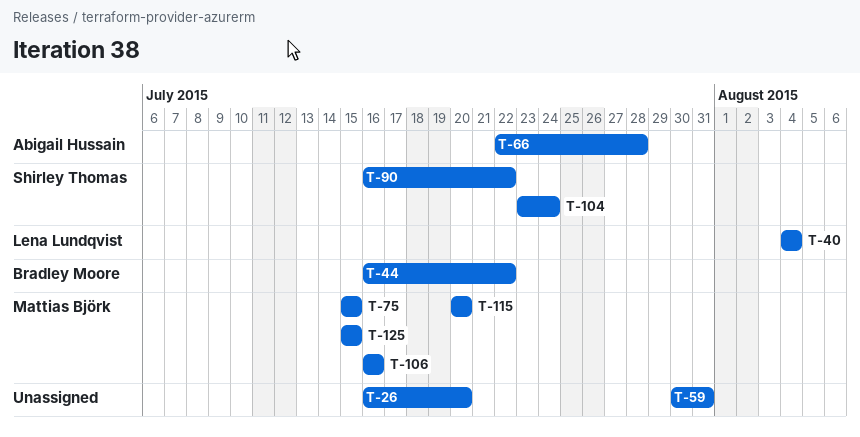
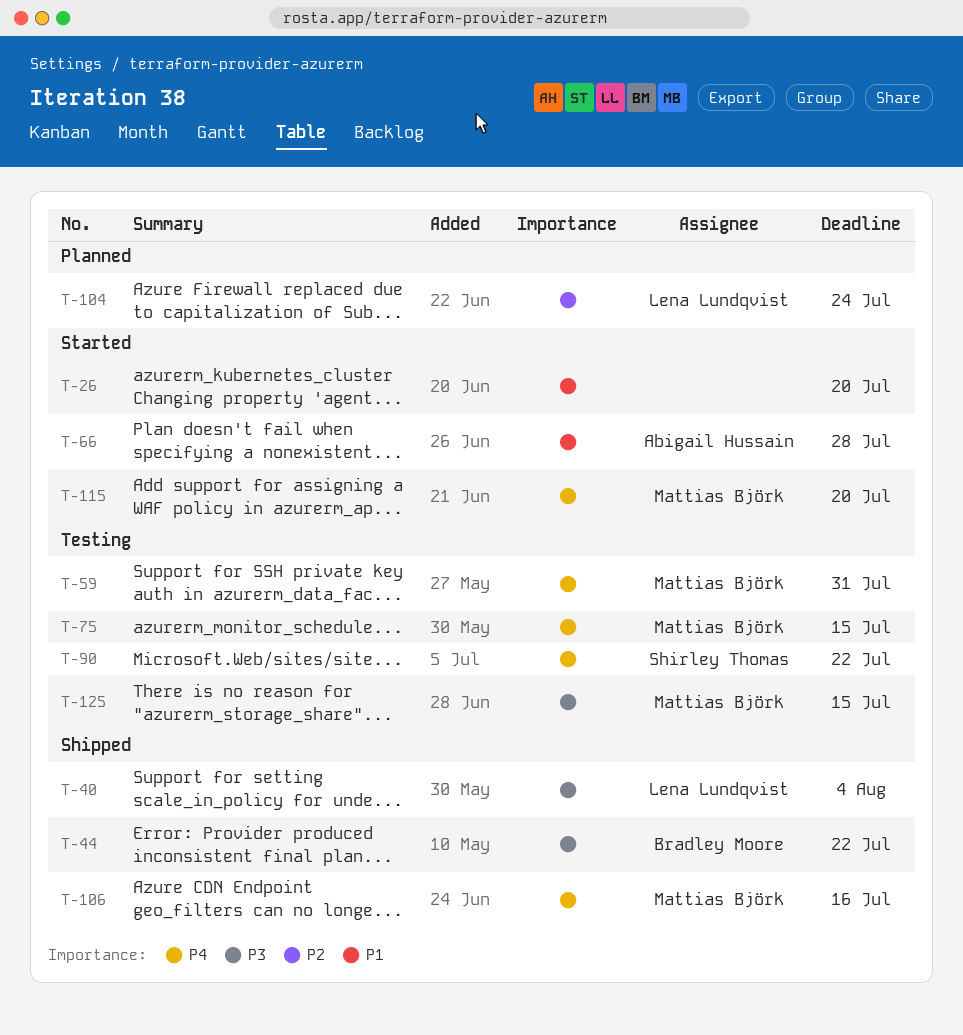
T-59, owner: none -> Mattias Björk
T-104, owner: Shirley Thomas -> Lena Lundqvist

